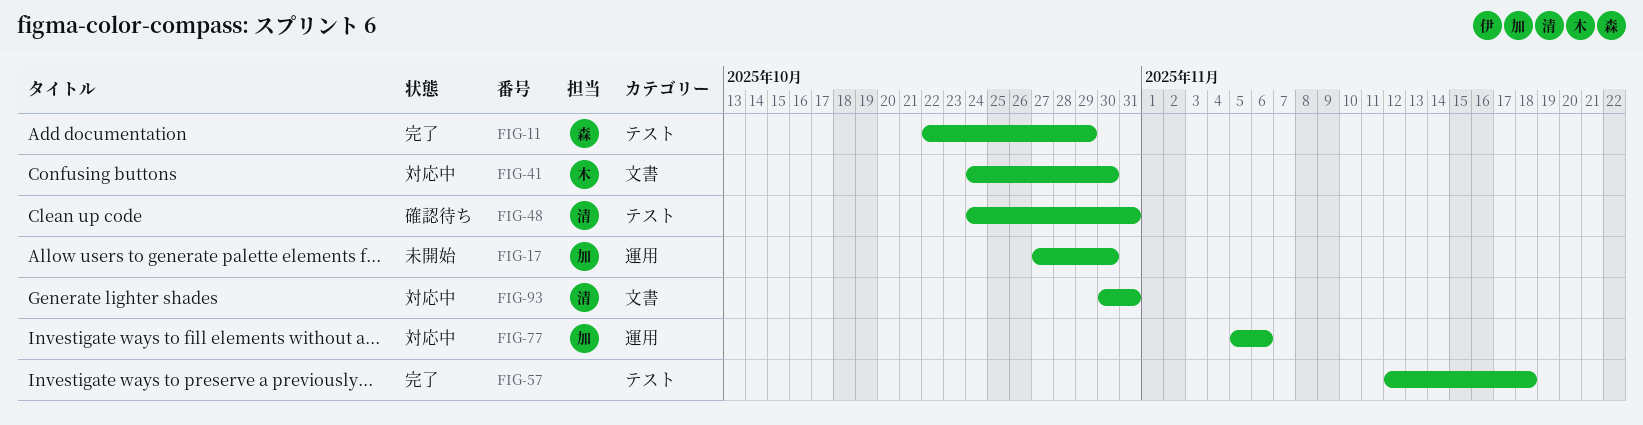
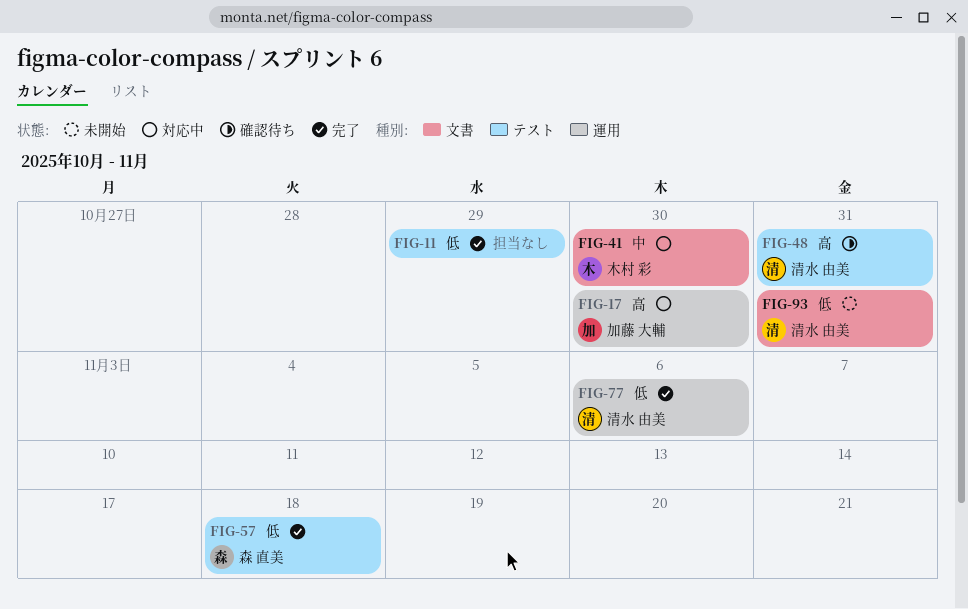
FIG-11, owner: 森 直美 -> none
FIG-17, status: 未開始 -> 対応中
FIG-57, owner: none -> 森 直美
FIG-77, status: 対応中 -> 完了
FIG-77, owner: 加藤 大輔 -> 清水 由美
FIG-93, status: 対応中 -> 未開始

